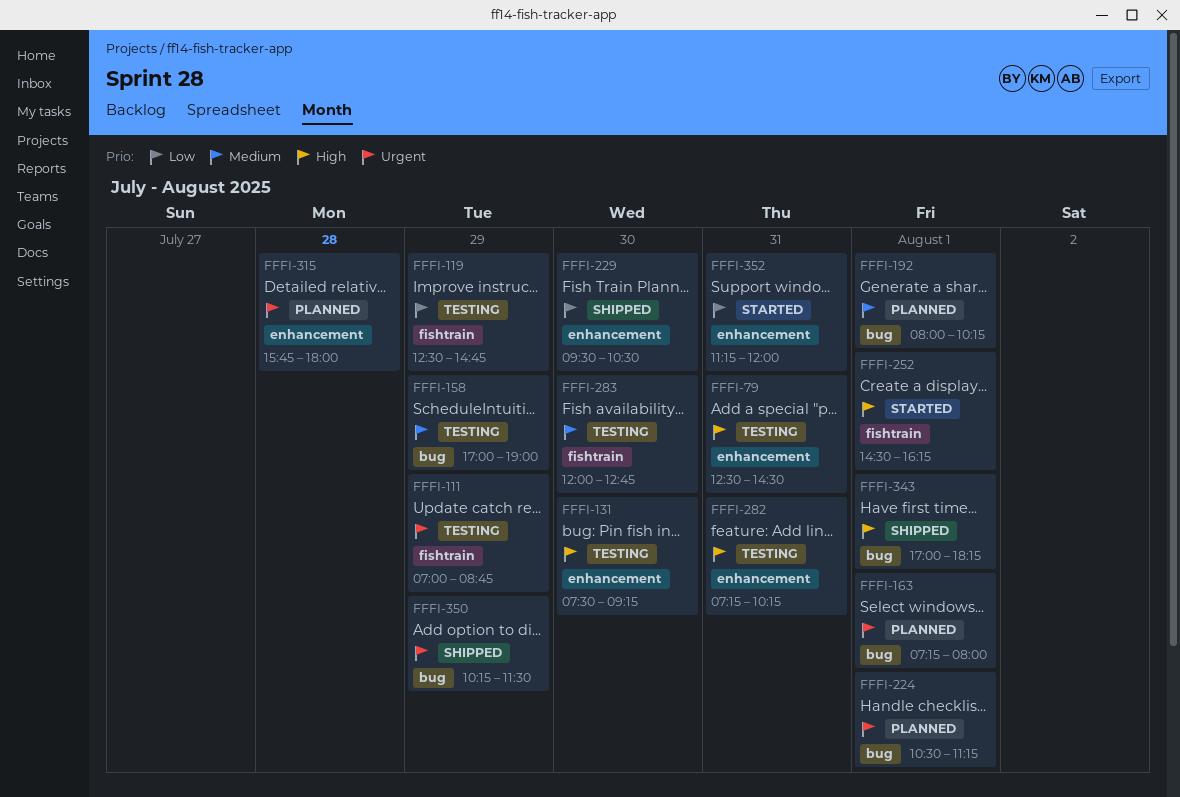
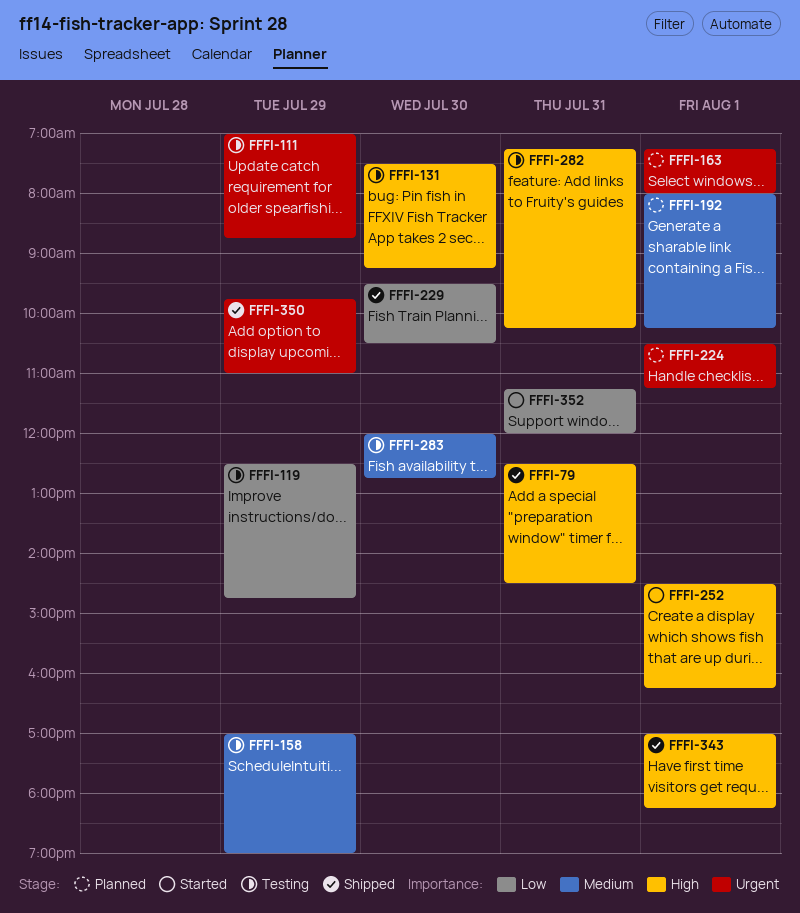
FFFI-79, status: Testing -> Shipped
FFFI-315: present -> none
FFFI-350, begins: 10:15 -> 09:45
FFFI-350, ends: 11:30 -> 11:00

